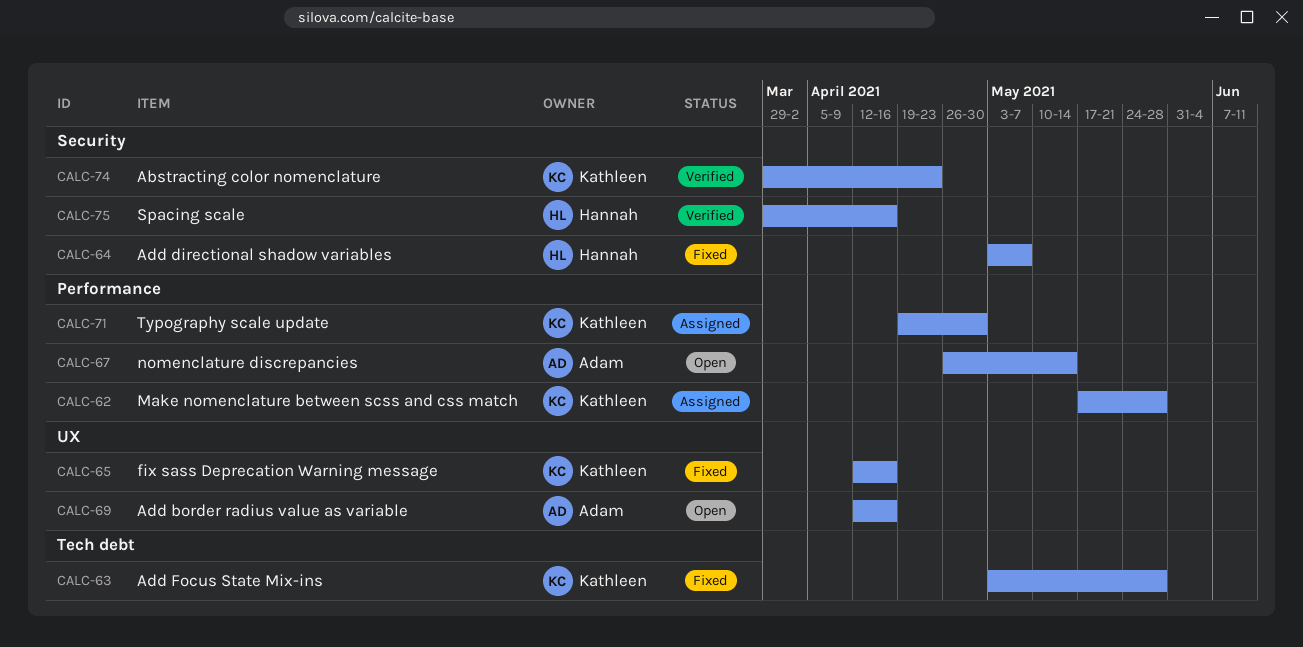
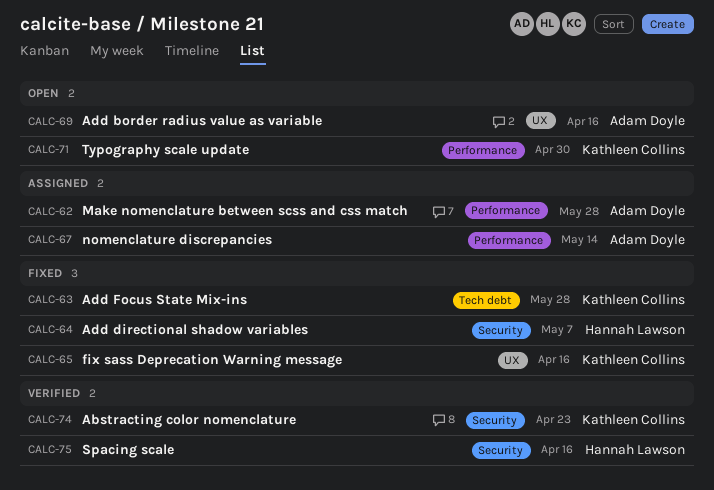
CALC-62, owner: Kathleen Collins -> Adam Doyle
CALC-67, status: Open -> Assigned
CALC-71, status: Assigned -> Open

